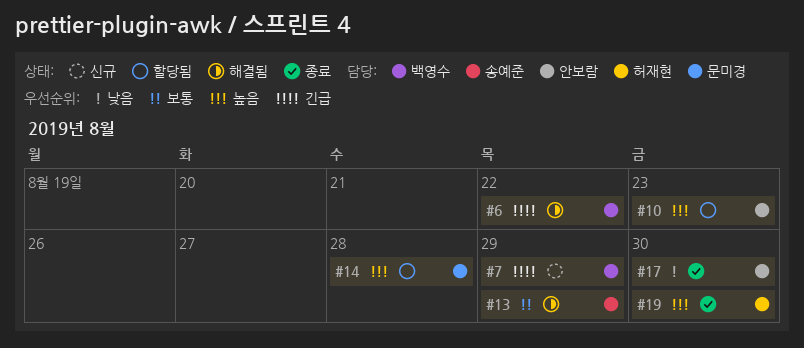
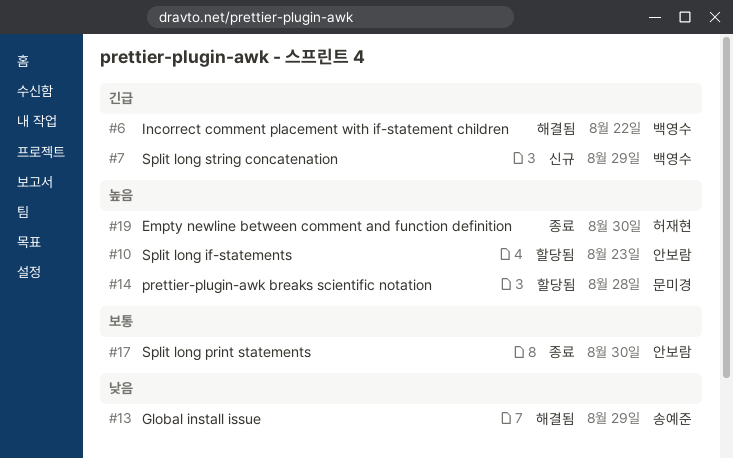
#13, priority: 보통 -> 낮음
#17, priority: 낮음 -> 보통

